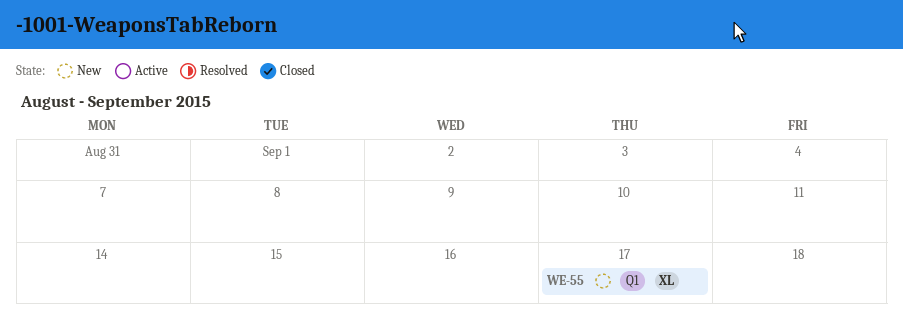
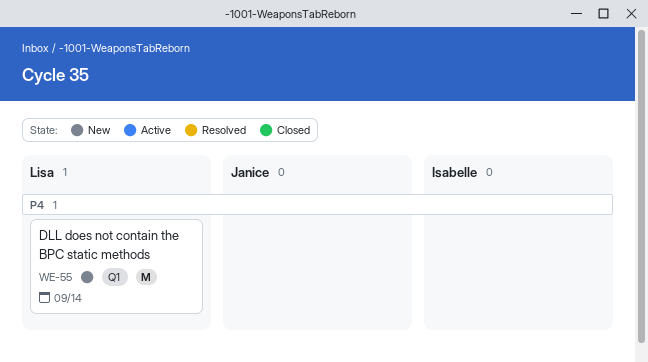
WE-55, estimate: XL -> M
WE-55, due: Sep 17 -> Sep 14

